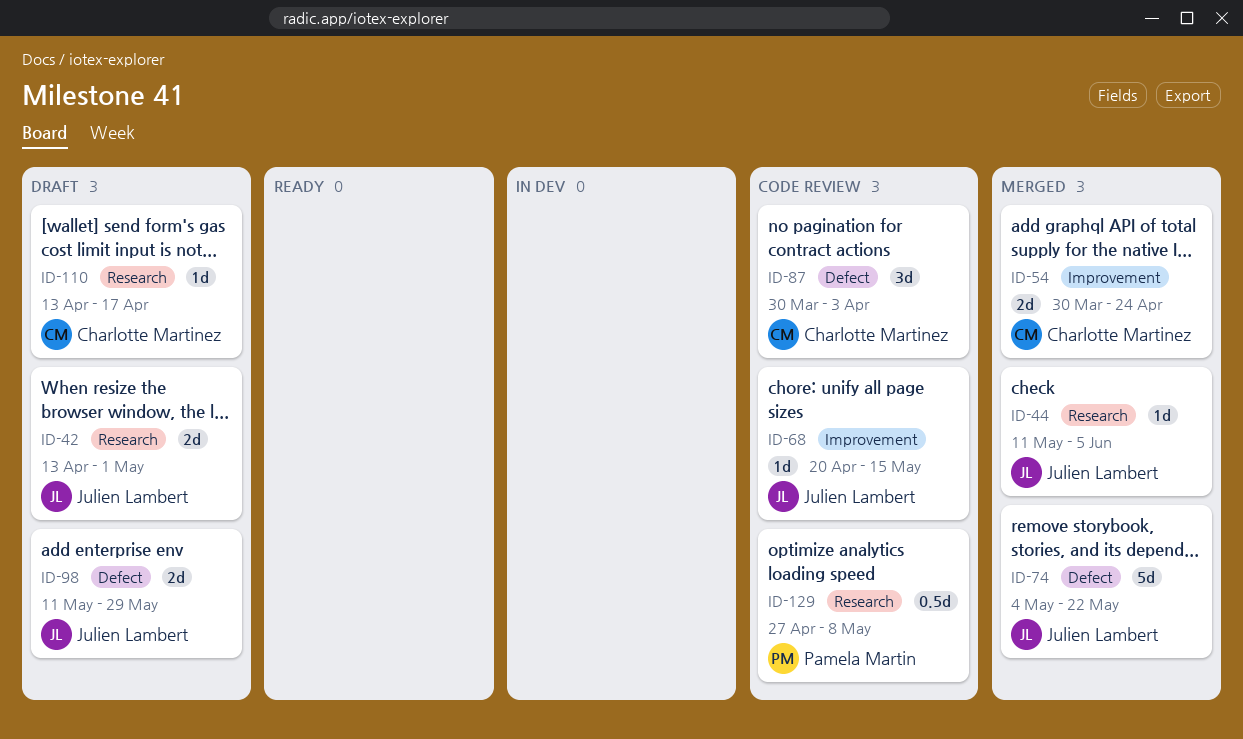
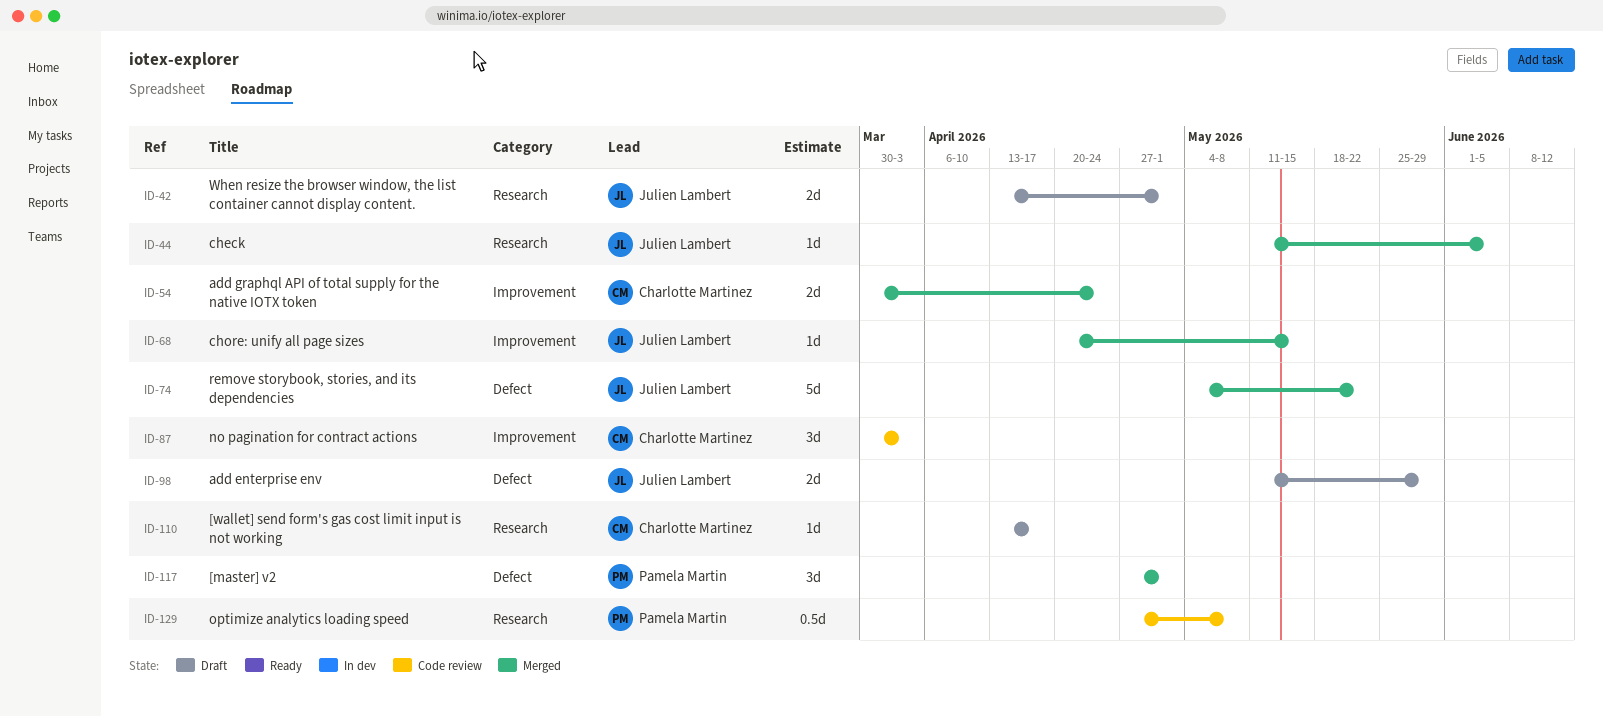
ID-68, status: Code review -> Merged
ID-87, label: Defect -> Improvement
ID-117: none -> present

